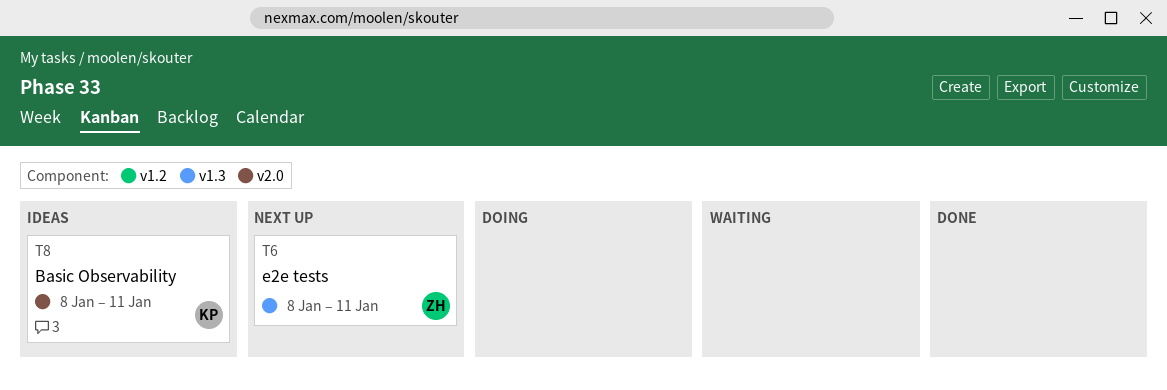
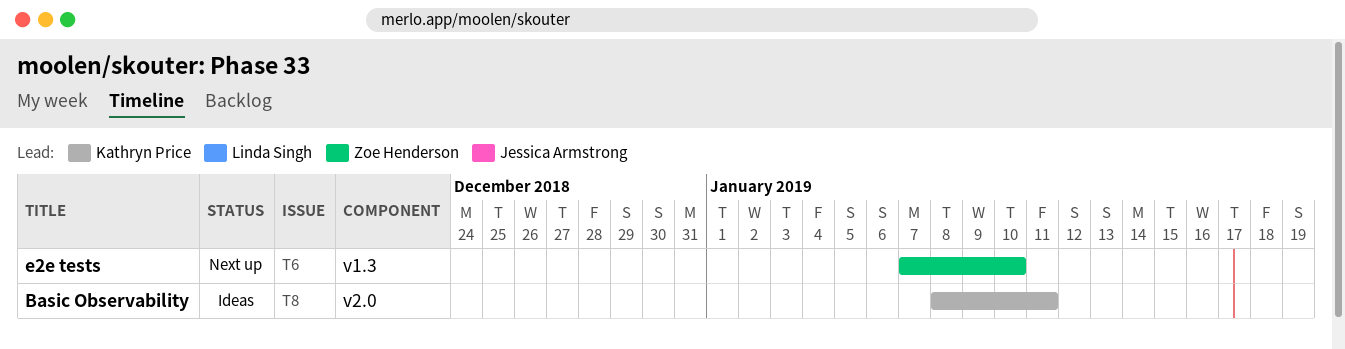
T6, start: Jan 8 -> Jan 7
T6, due: Jan 11 -> Jan 10

